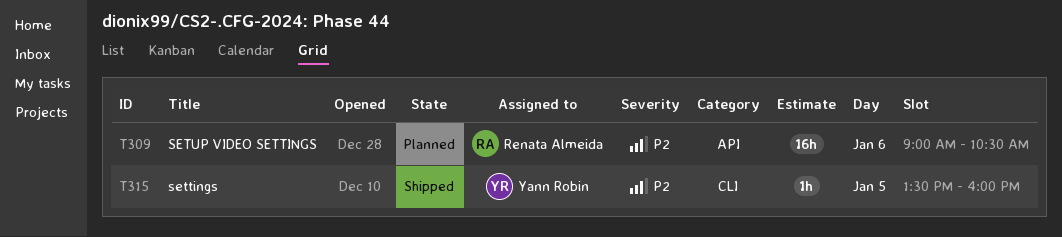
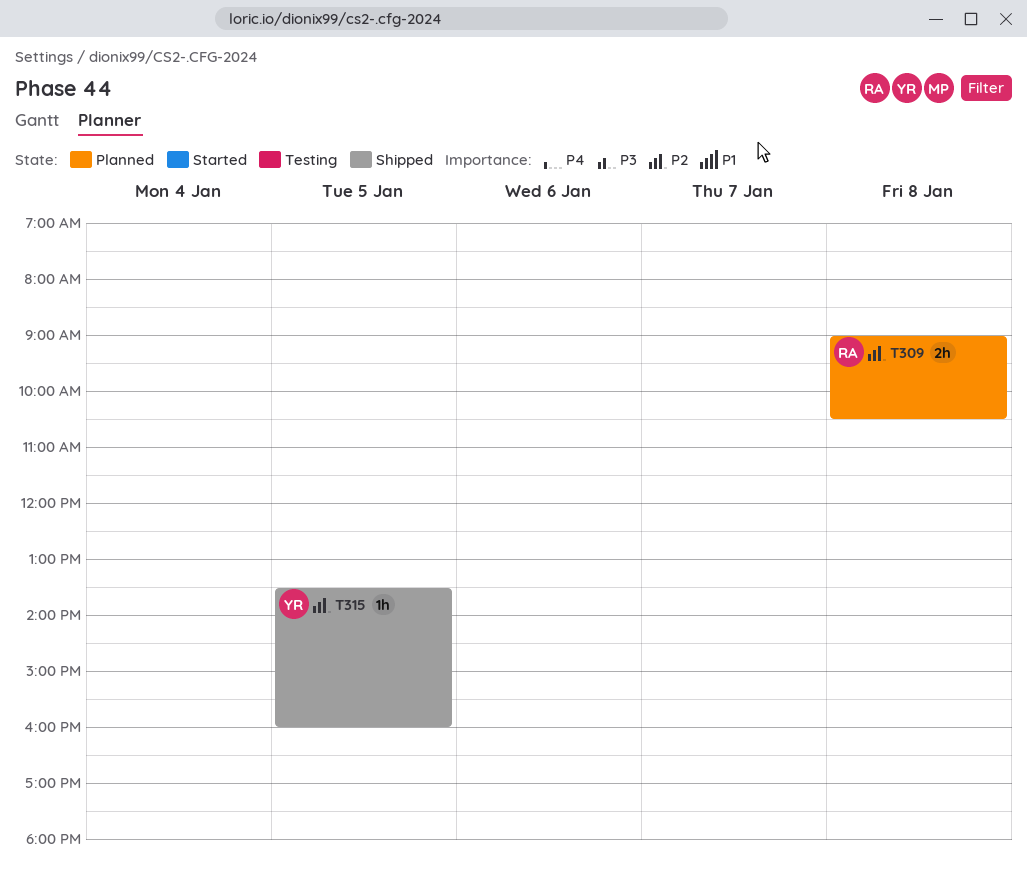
T309, estimate: 16h -> 2h
T309, day: Jan 6 -> Jan 8

